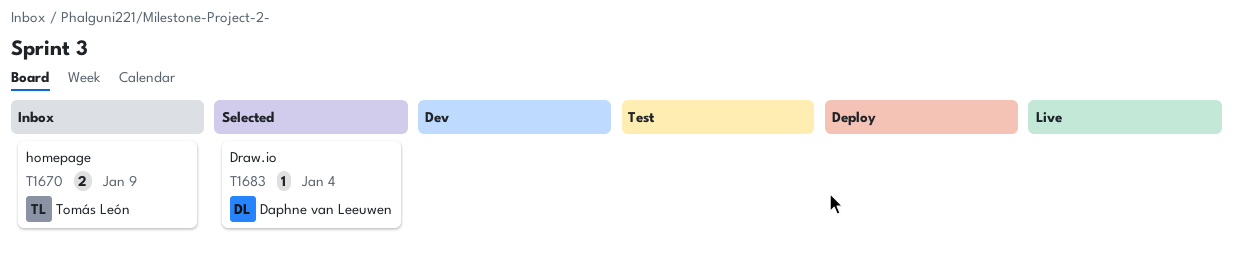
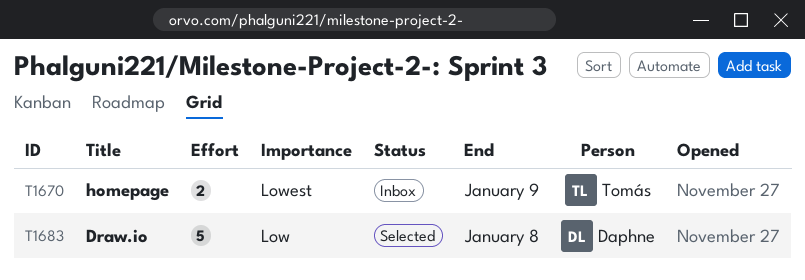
T1683, estimate: 1 -> 5
T1683, due: Jan 4 -> Jan 8

